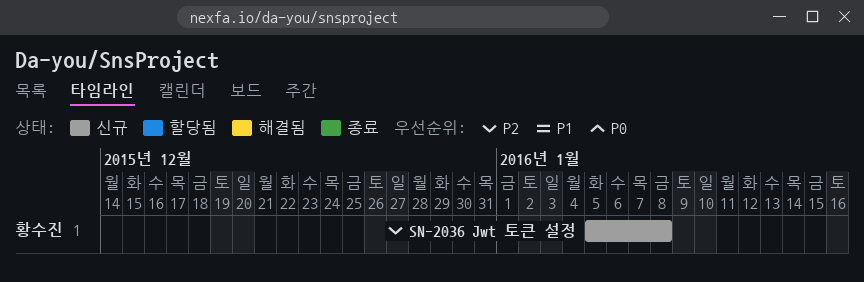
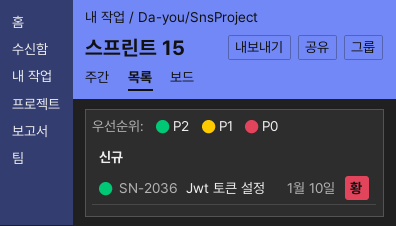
SN-2036, due: Jan 8 -> Jan 10

